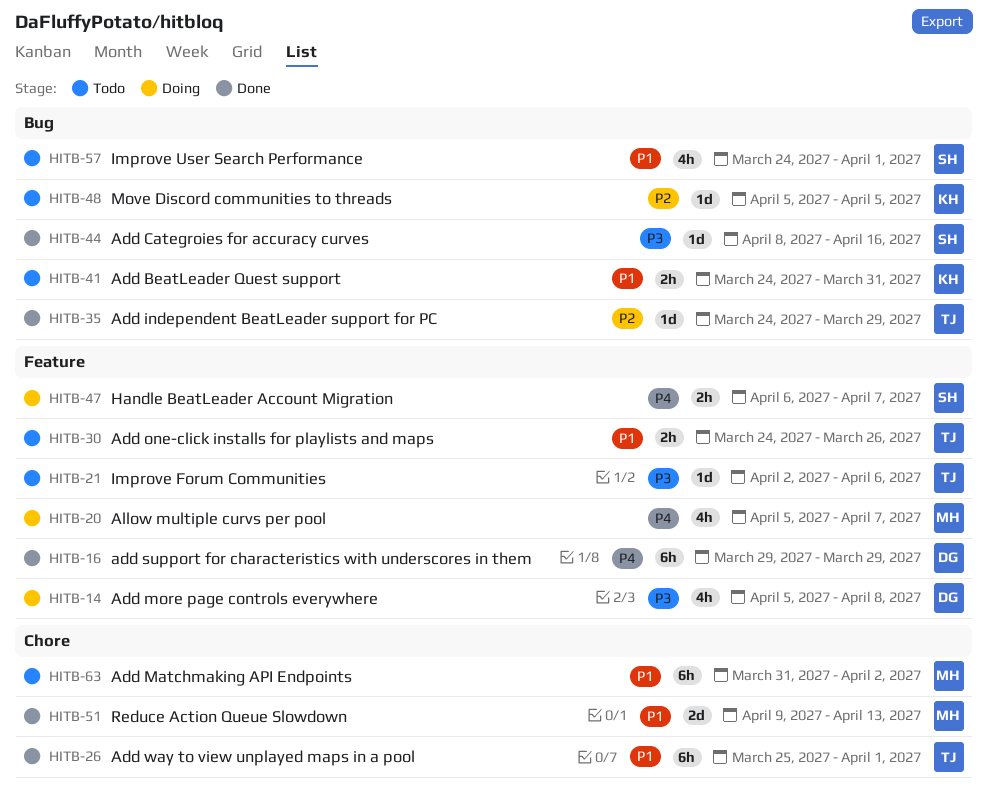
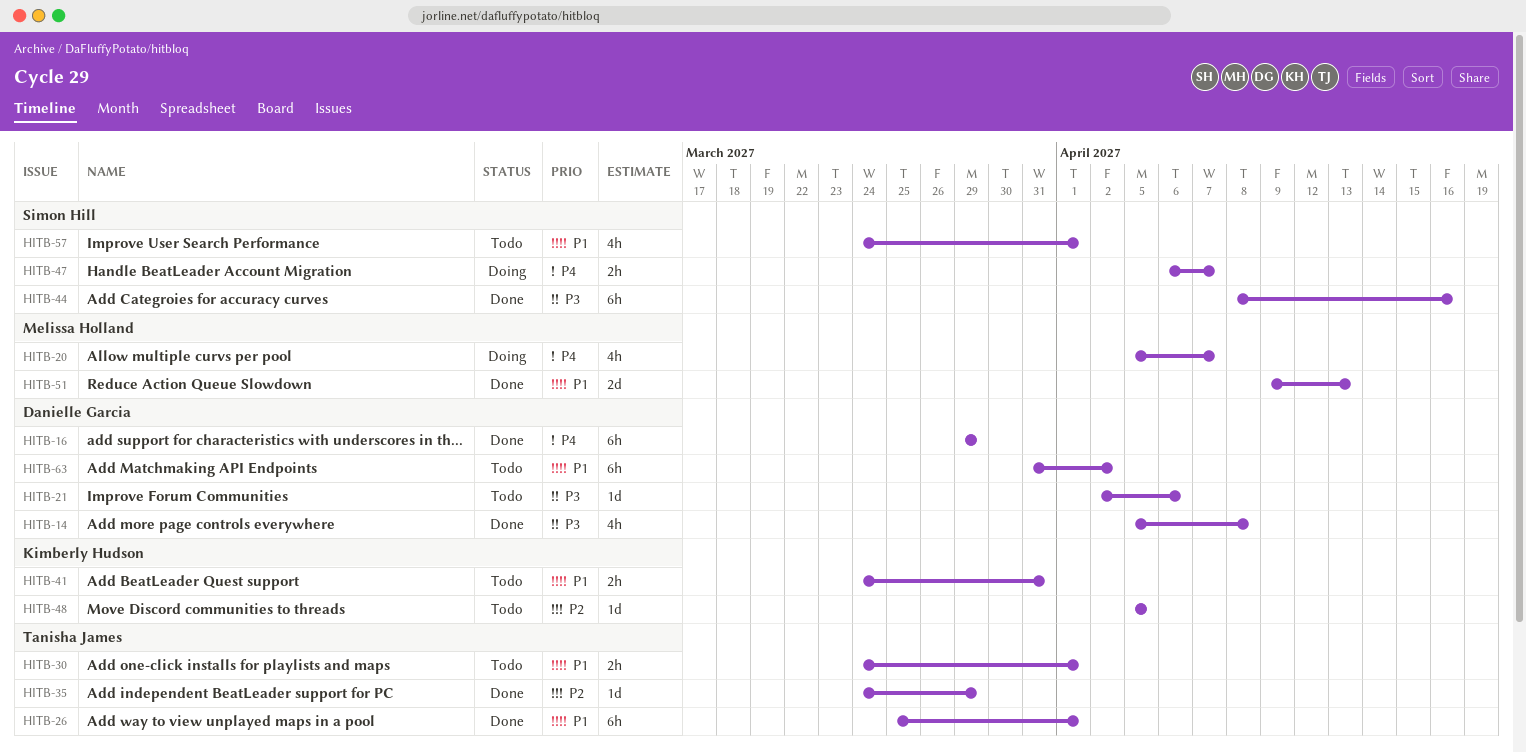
HITB-14, status: Doing -> Done
HITB-21, owner: Tanisha James -> Danielle Garcia
HITB-30, due: Mar 26 -> Apr 1
HITB-44, estimate: 1d -> 6h
HITB-63, owner: Melissa Holland -> Danielle Garcia

